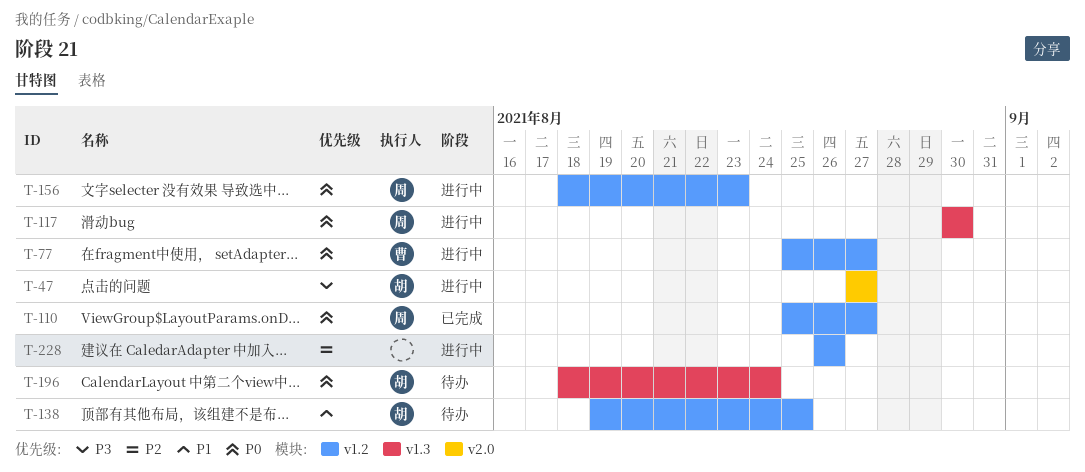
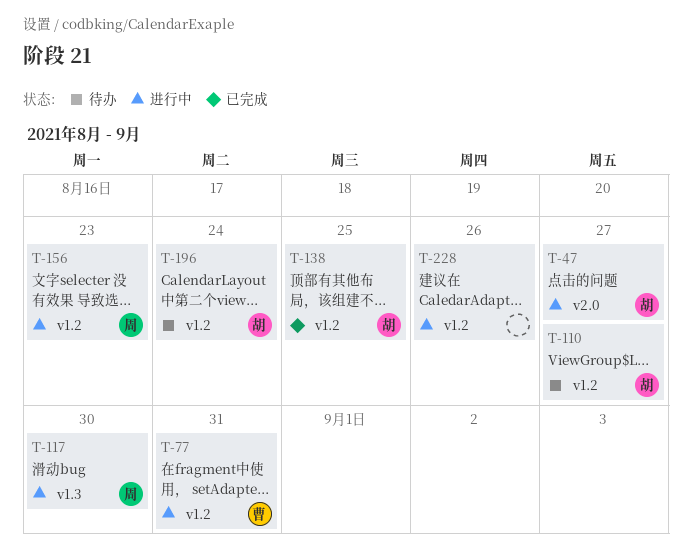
T-77, due: Aug 27 -> Aug 31
T-110, status: 已完成 -> 待办
T-110, owner: 周 -> 胡
T-138, status: 待办 -> 已完成
T-196, label: v1.3 -> v1.2

